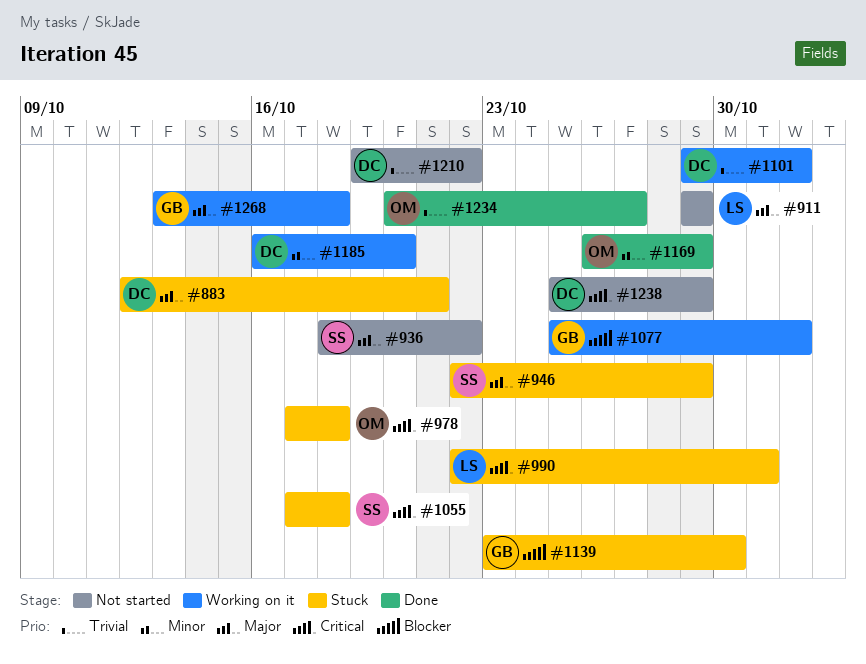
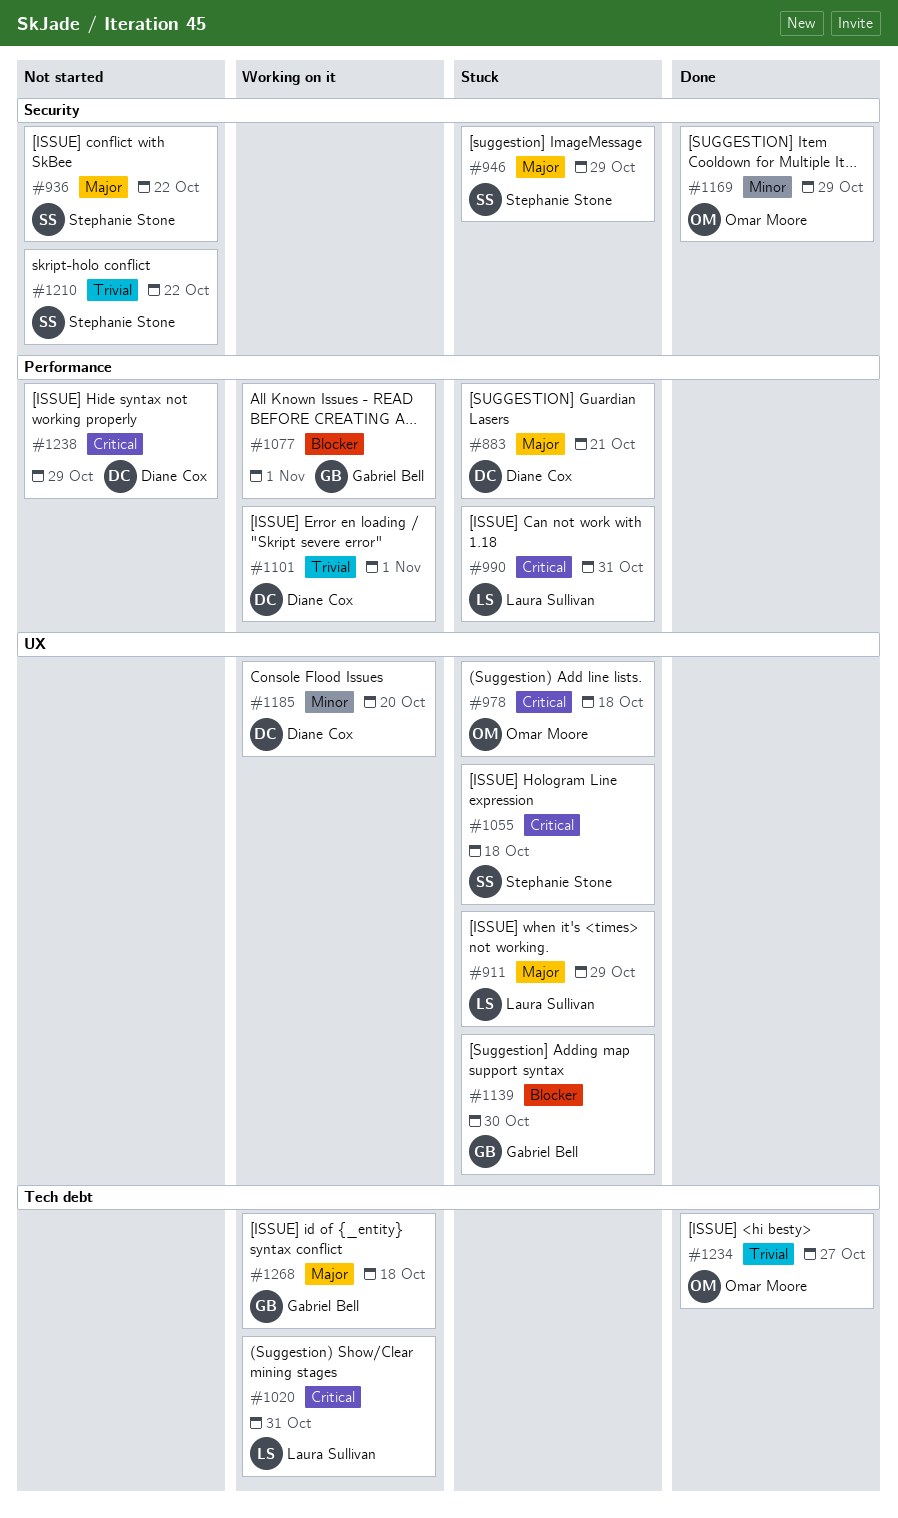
#911, status: Not started -> Stuck
#1020: none -> present
#1210, owner: Diane Cox -> Stephanie Stone

